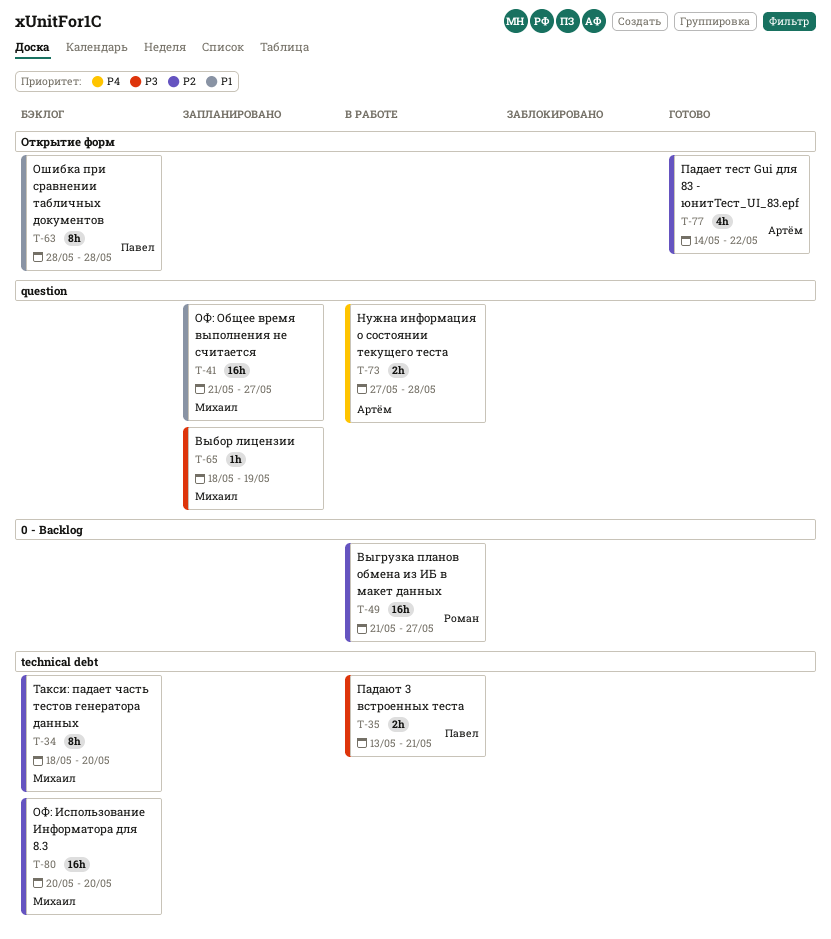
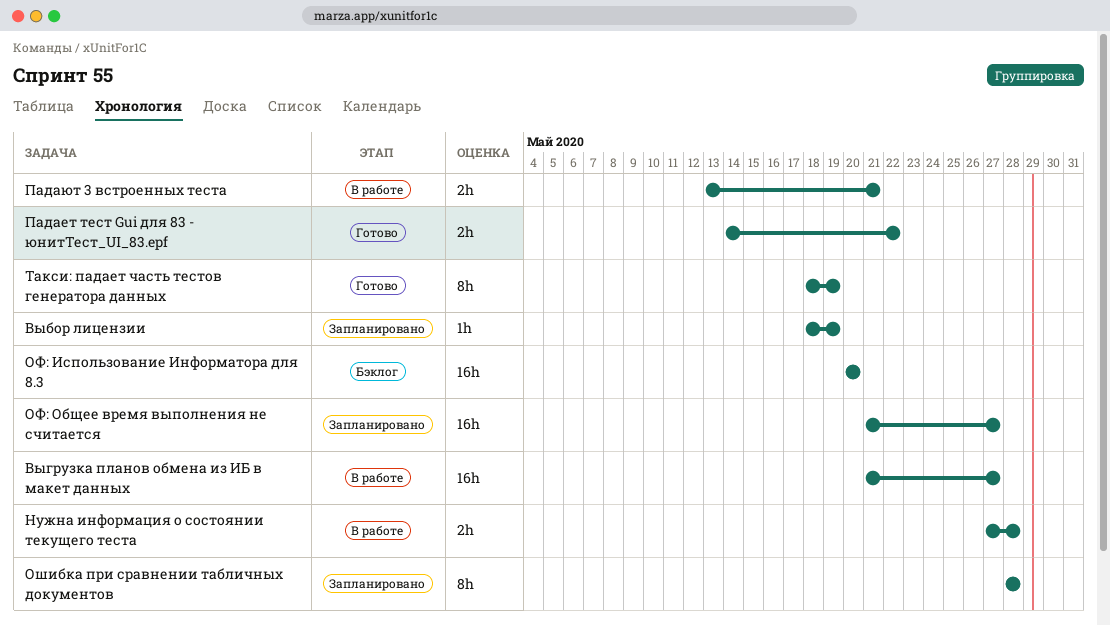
Ошибка при сравнении табличных документов, status: Бэклог -> Запланировано
Падает тест Gui для 83 - юнитТест_UI_83.epf, estimate: 4h -> 2h
Такси: падает часть тестов генератора данных, status: Бэклог -> Готово
Такси: падает часть тестов генератора данных, due: May 20 -> May 19

